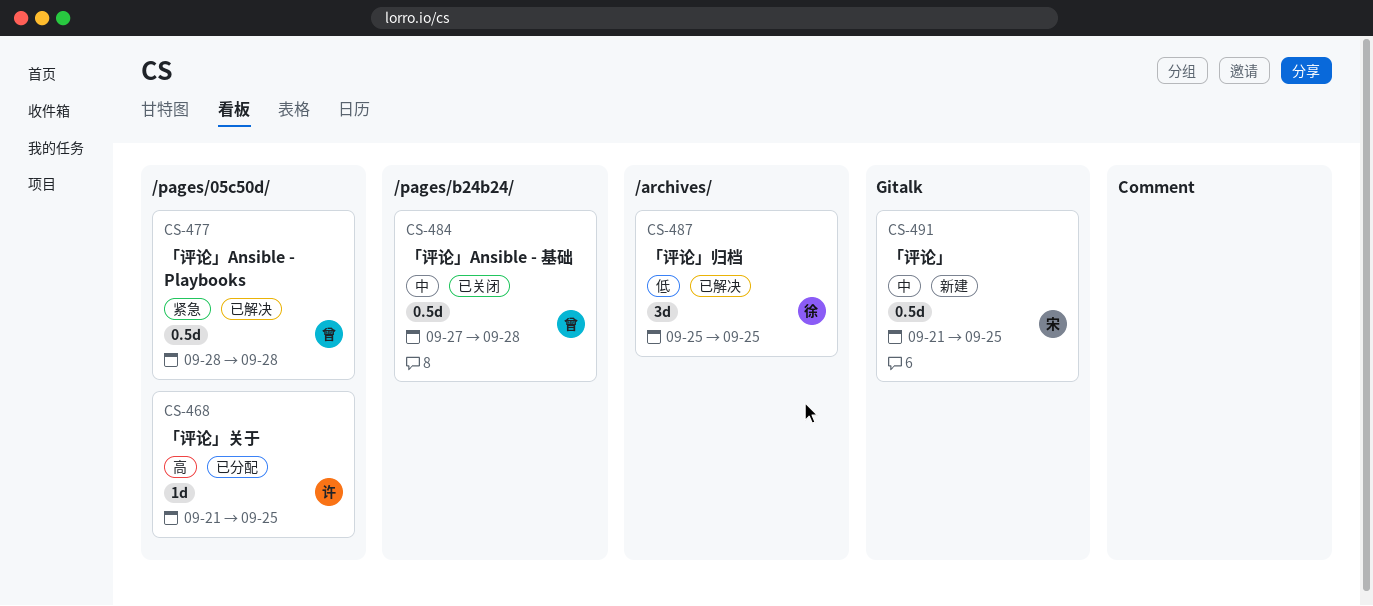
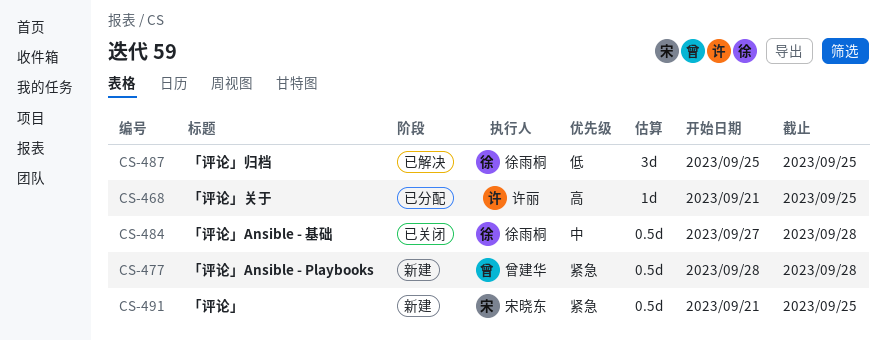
CS-477, status: 已解决 -> 新建
CS-484, owner: 曾建华 -> 徐雨桐
CS-491, priority: 中 -> 紧急

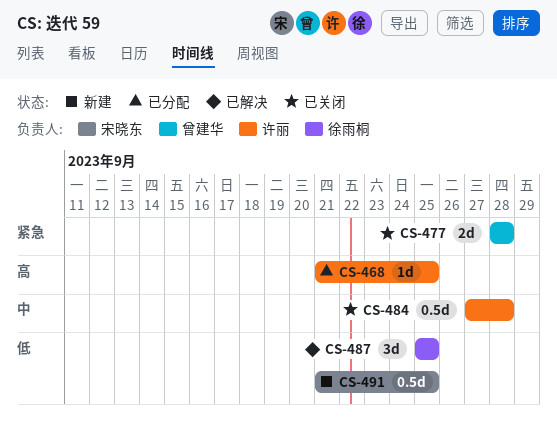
CS-477, status: 新建 -> 已关闭
CS-477, estimate: 0.5d -> 2d
CS-484, owner: 徐雨桐 -> 许丽
CS-491, priority: 紧急 -> 低

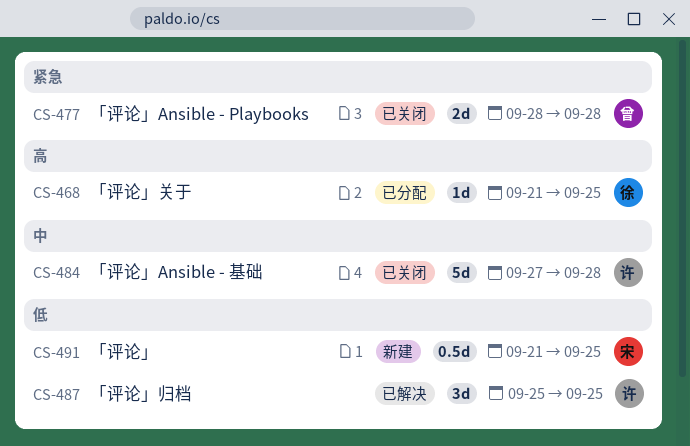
CS-468, owner: 许丽 -> 徐雨桐
CS-484, estimate: 0.5d -> 5d
CS-487, owner: 徐雨桐 -> 许丽

